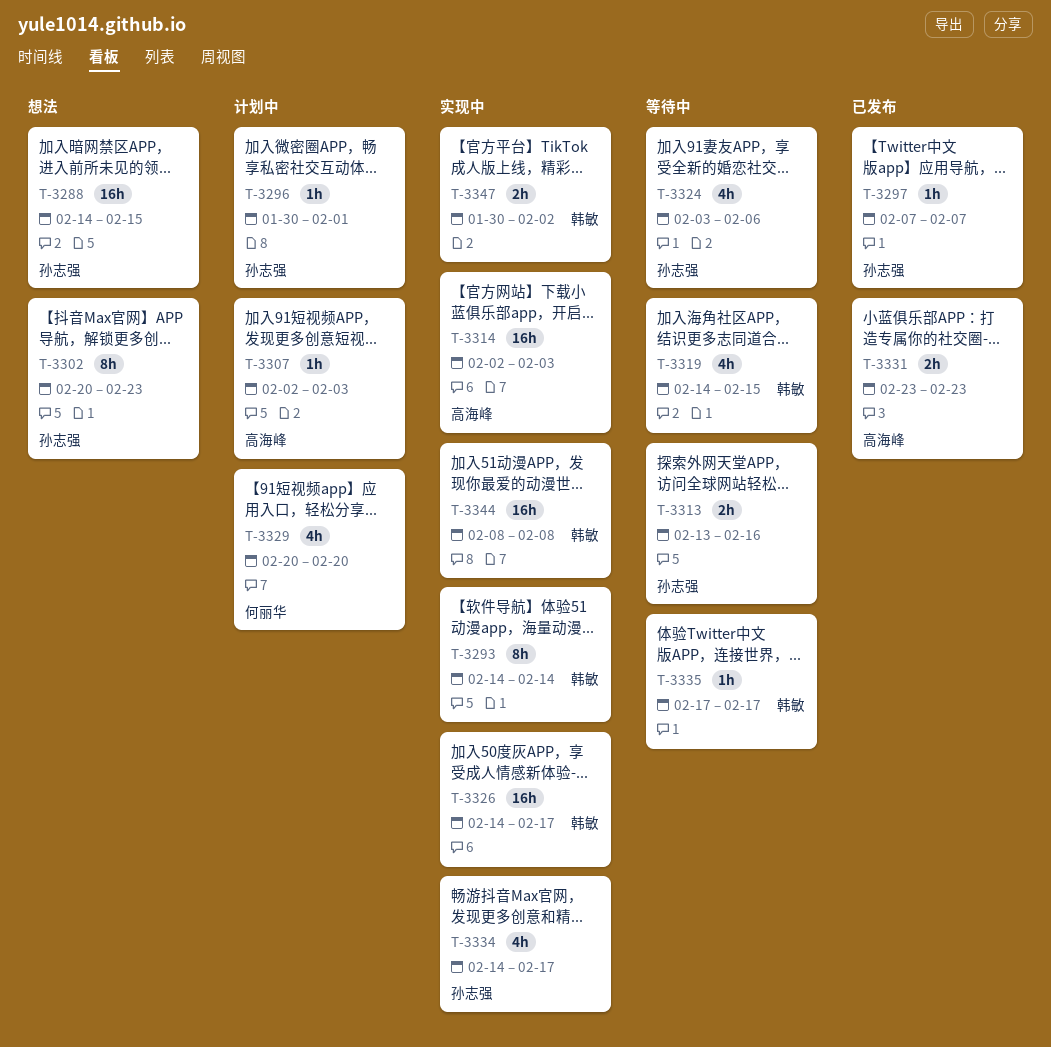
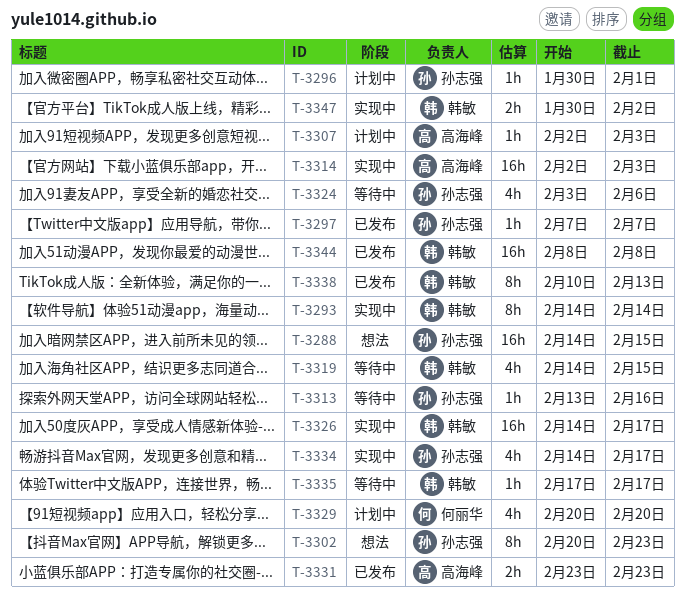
T-3313, estimate: 2h -> 1h
T-3338: none -> present
T-3344, status: 实现中 -> 已发布

